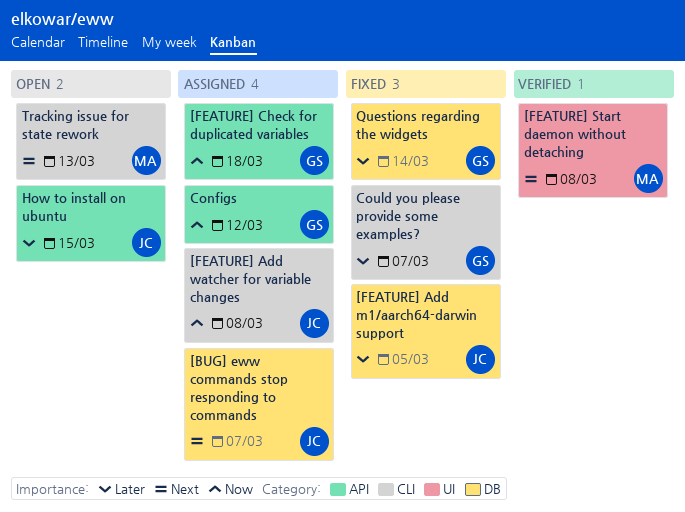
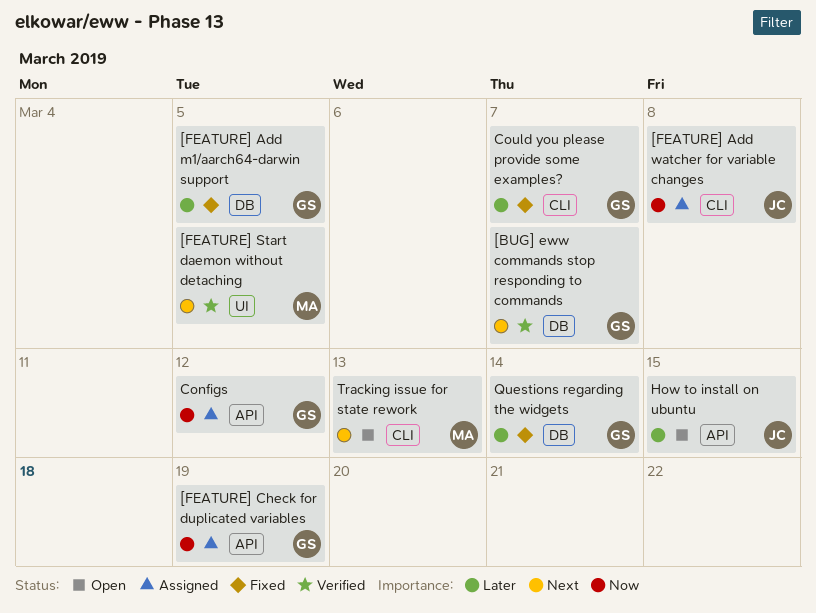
[BUG] eww commands stop responding to commands, status: Assigned -> Verified
[BUG] eww commands stop responding to commands, owner: JC -> GS
[FEATURE] Add m1/aarch64-darwin support, owner: JC -> GS
[FEATURE] Check for duplicated variables, due: Mar 18 -> Mar 19
[FEATURE] Start daemon without detaching, due: Mar 8 -> Mar 5

